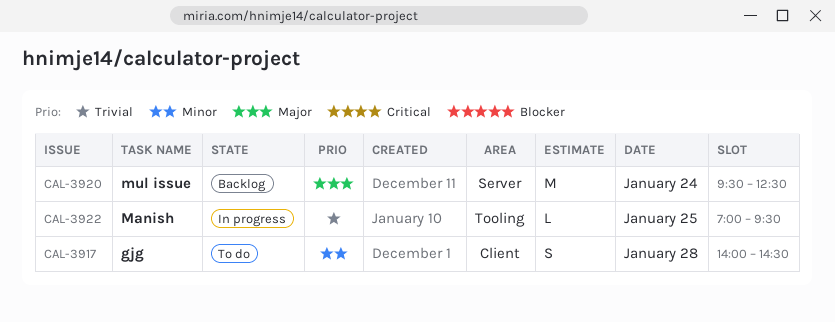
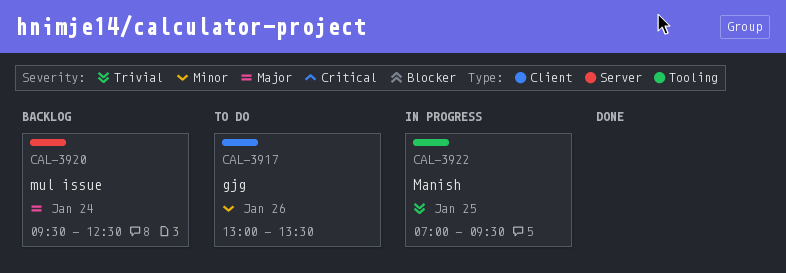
CAL-3917, day: Jan 28 -> Jan 26
CAL-3917, begins: 14:00 -> 13:00
CAL-3917, ends: 14:30 -> 13:30

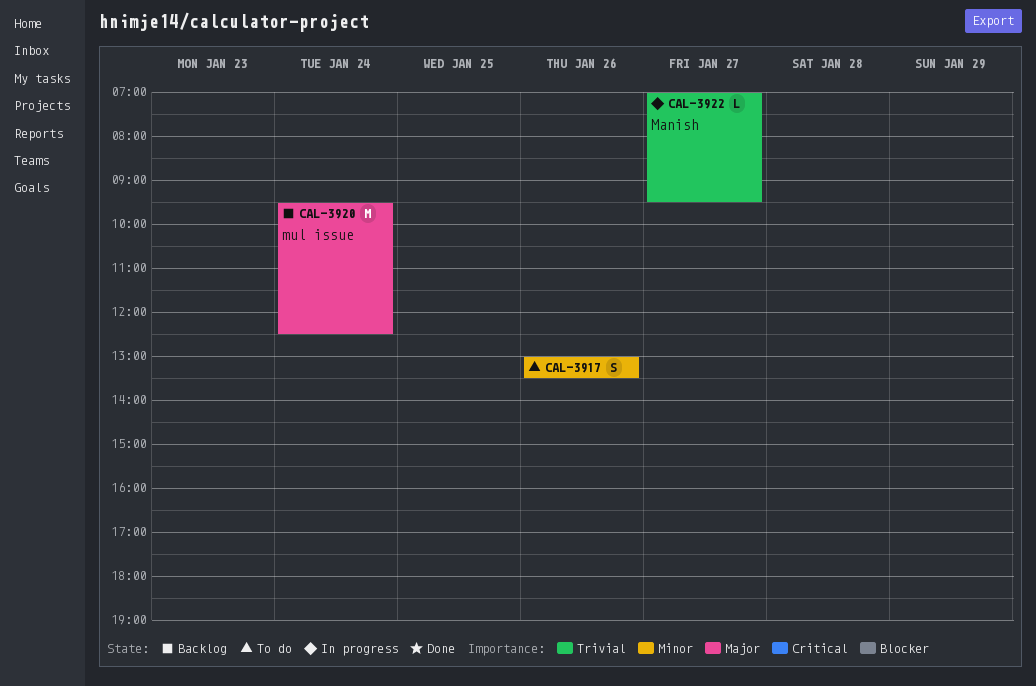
CAL-3922, day: Jan 25 -> Jan 27

